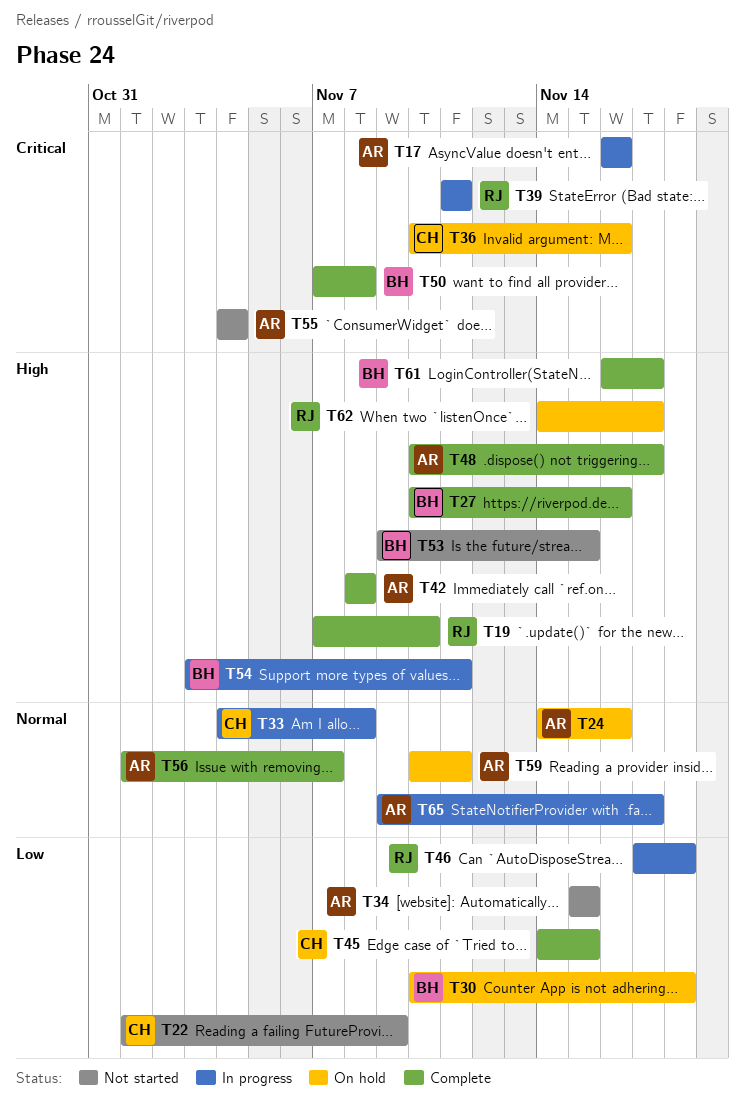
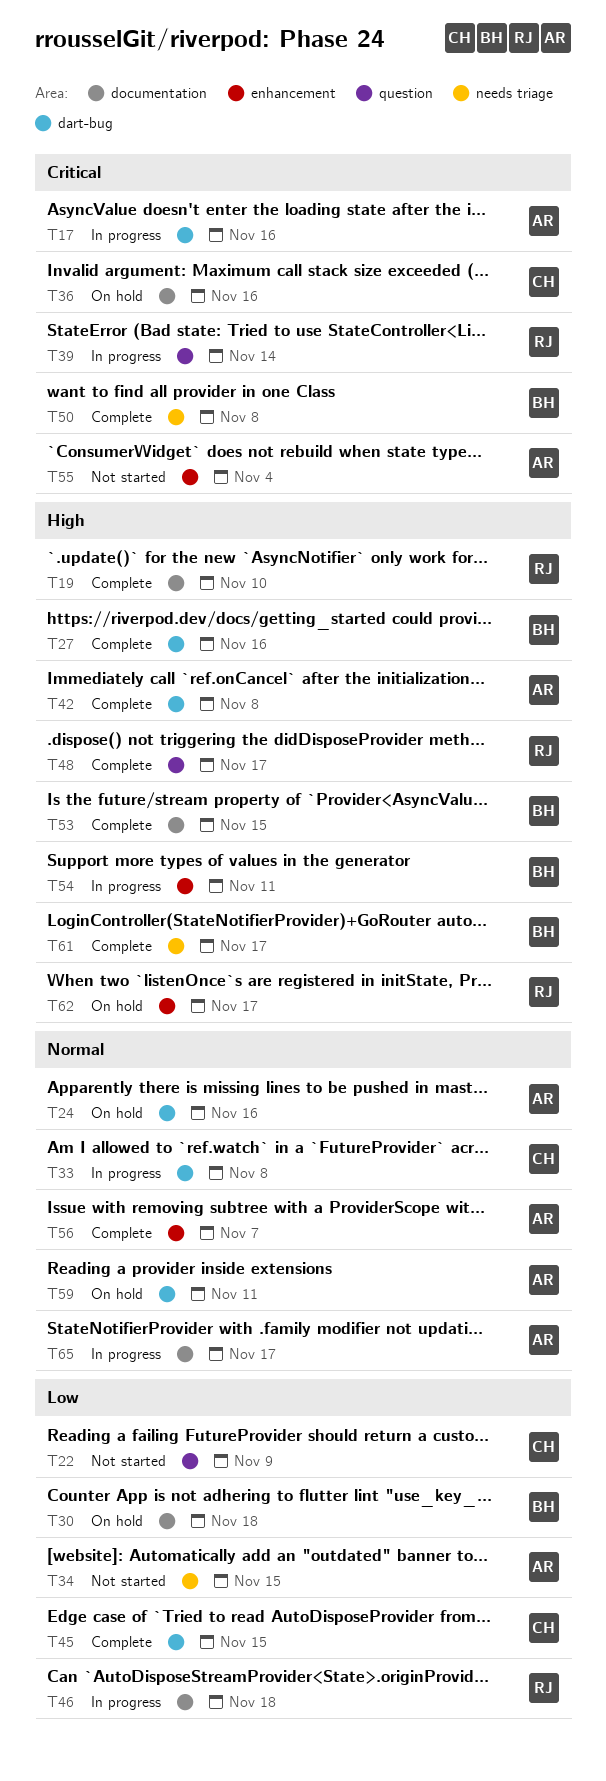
T39, due: Nov 11 -> Nov 14
T48, owner: AR -> RJ
T53, status: Not started -> Complete

